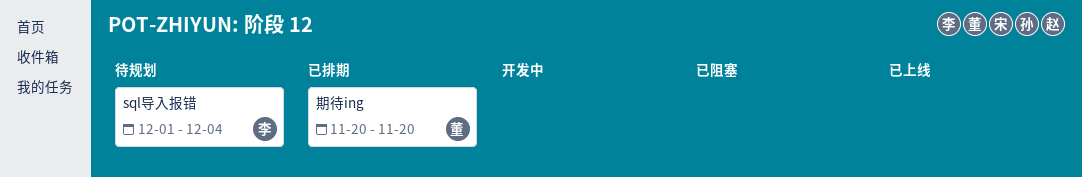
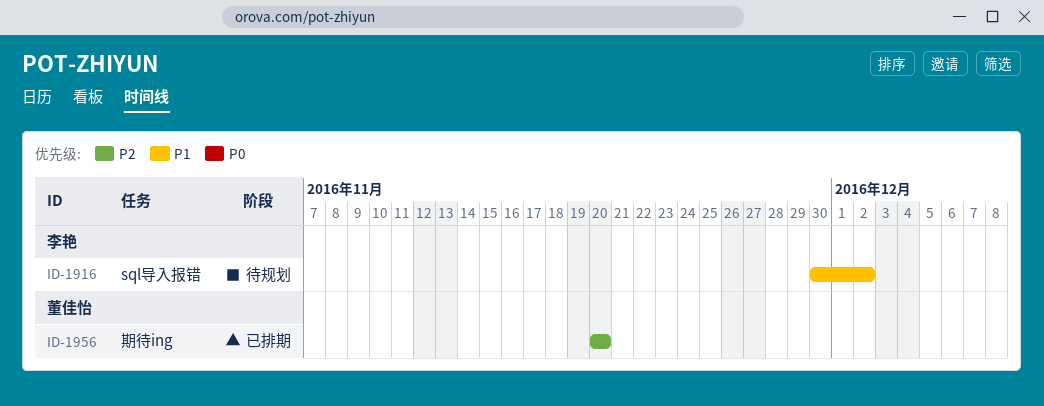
sql导入报错, start: Dec 1 -> Nov 30
sql导入报错, due: Dec 4 -> Dec 2

